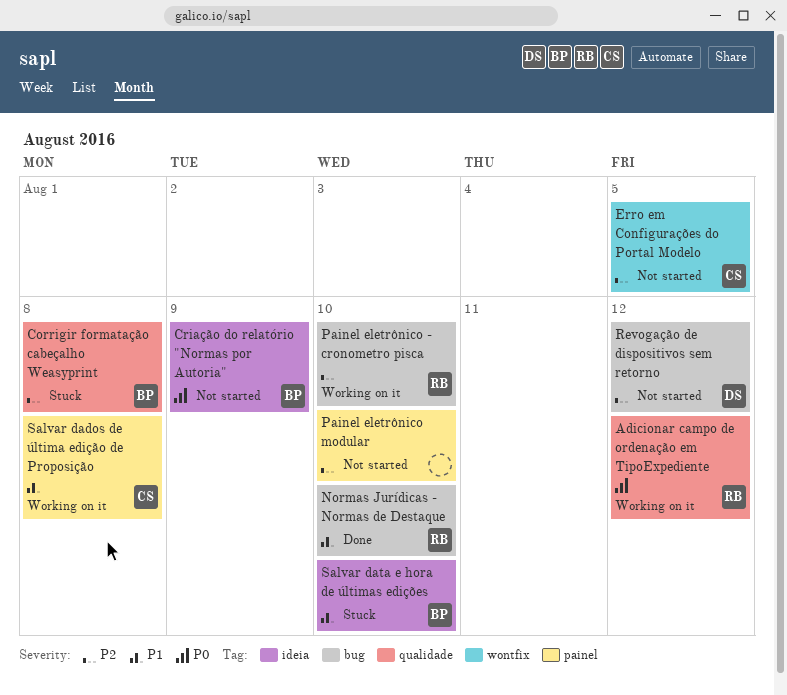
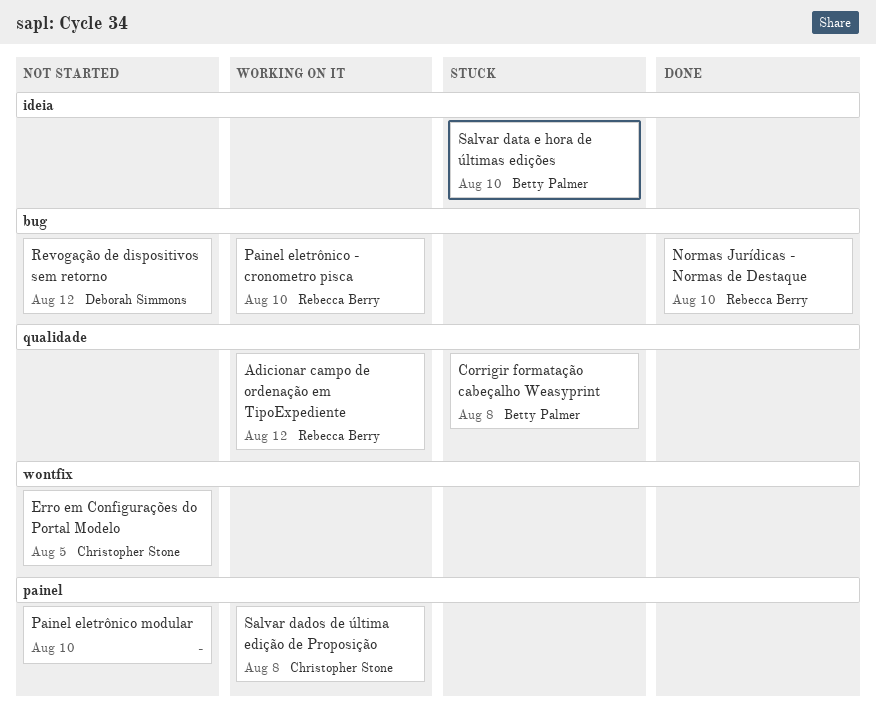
Criação do relatório "Normas por Autoria": present -> none

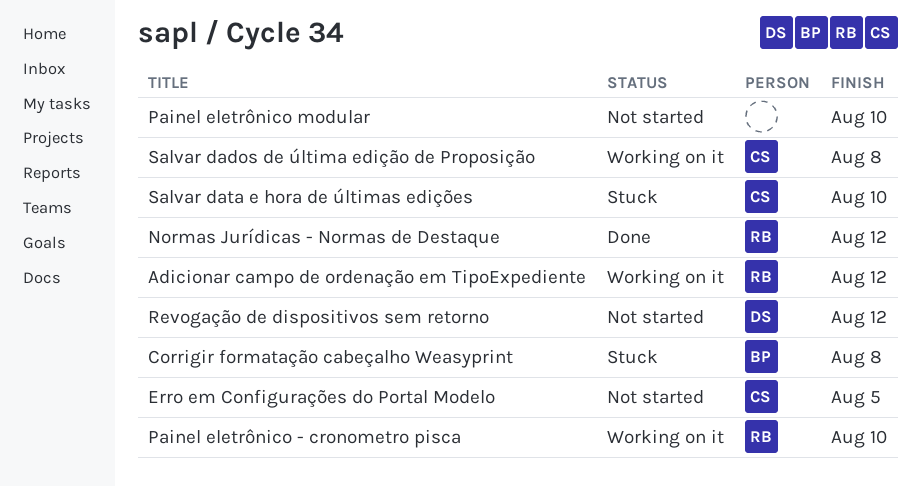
Normas Jurídicas - Normas de Destaque, due: Aug 10 -> Aug 12
Salvar data e hora de últimas edições, owner: Betty Palmer -> Christopher Stone

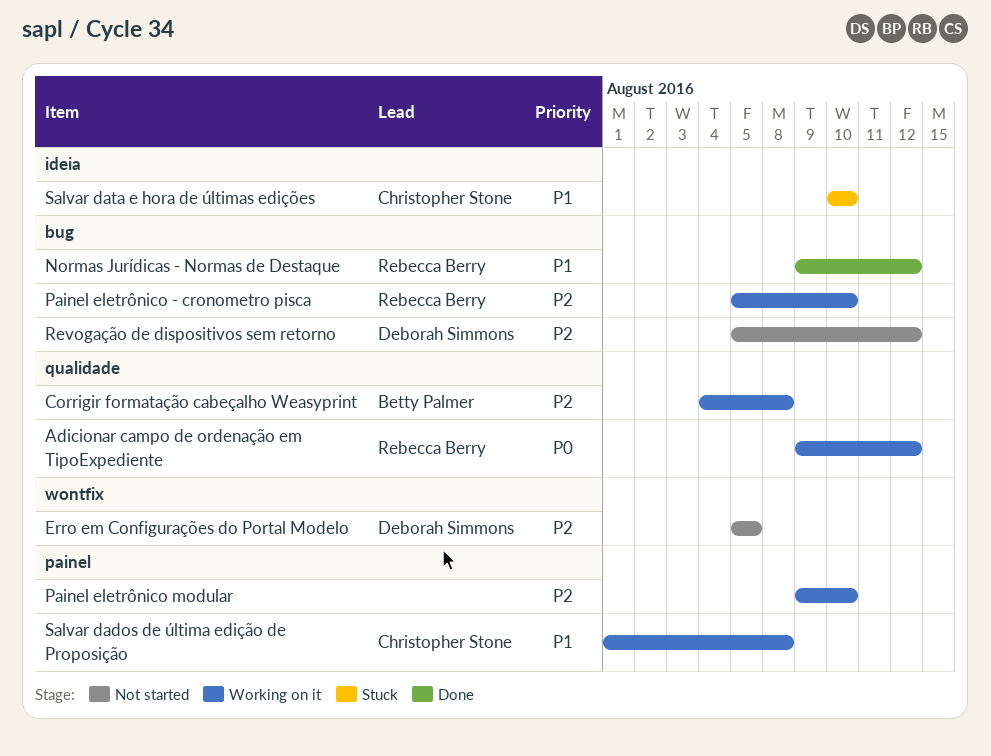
Corrigir formatação cabeçalho Weasyprint, status: Stuck -> Working on it
Erro em Configurações do Portal Modelo, owner: Christopher Stone -> Deborah Simmons
Painel eletrônico modular, status: Not started -> Working on it

